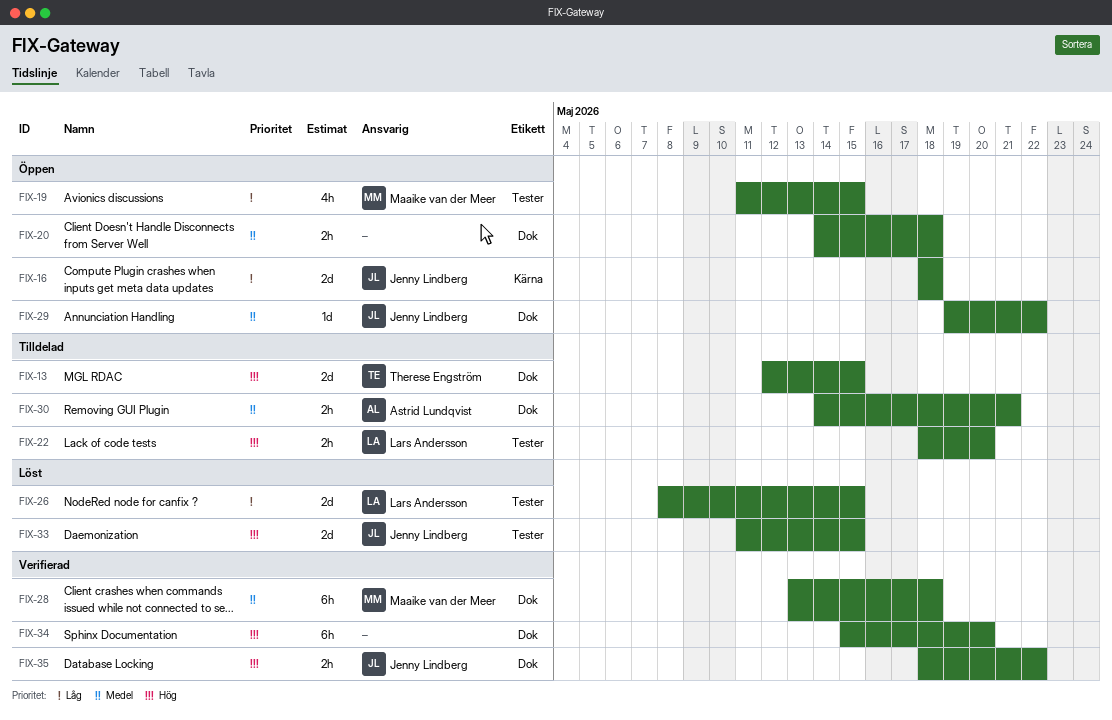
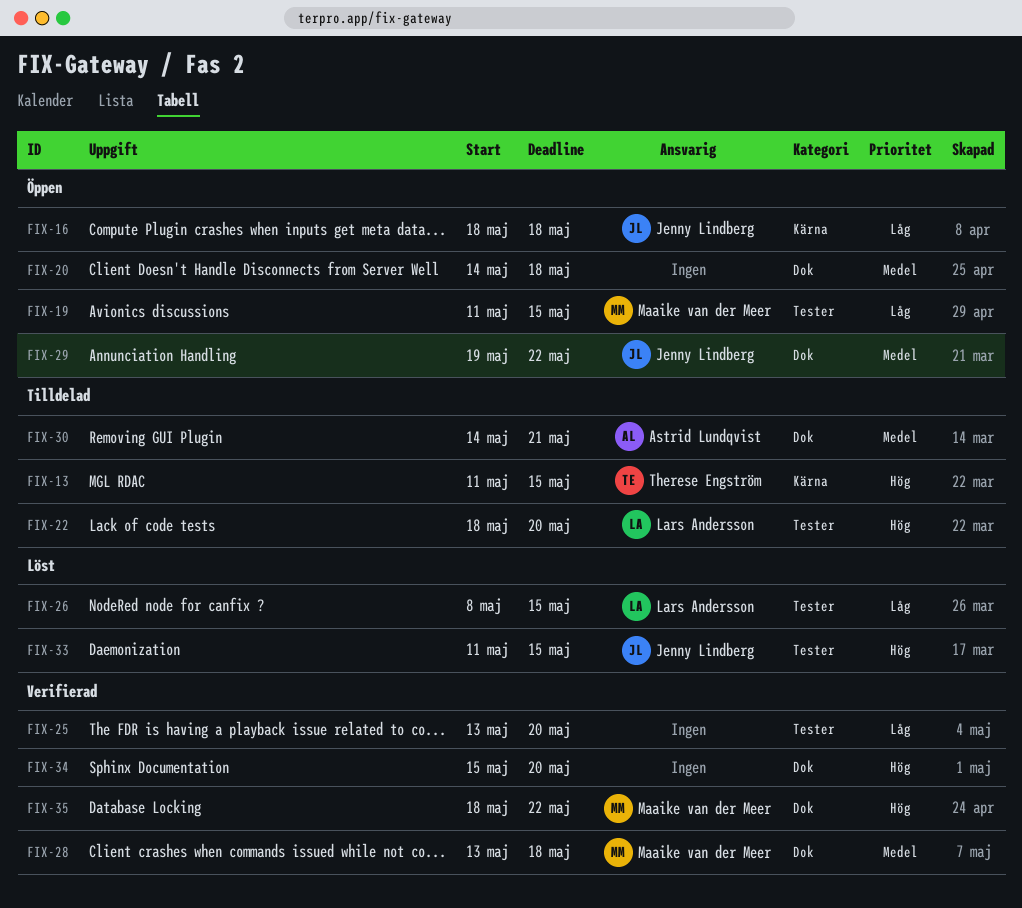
FIX-13, label: Dok -> Kärna
FIX-13, start: May 12 -> May 11
FIX-25: none -> present
FIX-35, owner: Jenny Lindberg -> Maaike van der Meer

